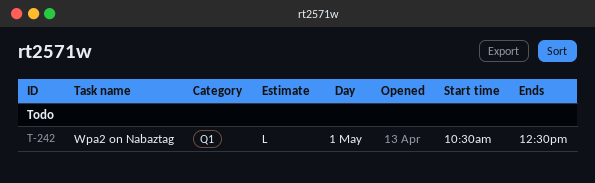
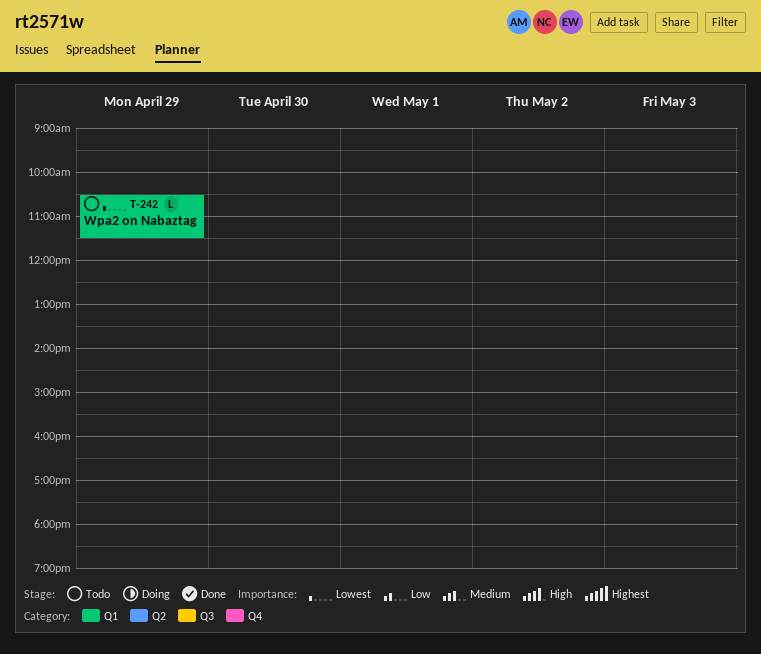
T-242, day: May 1 -> Apr 29
T-242, ends: 12:30 -> 11:30

